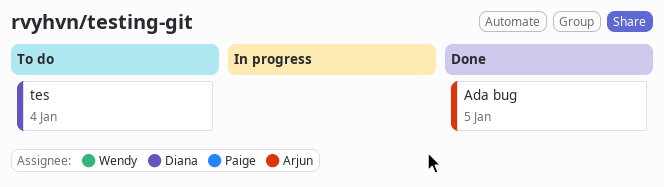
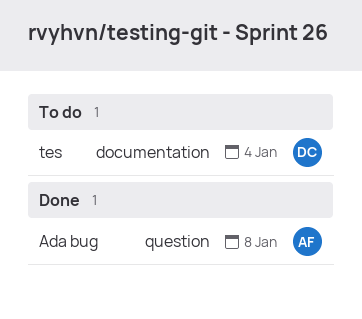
Ada bug, due: Jan 5 -> Jan 8

